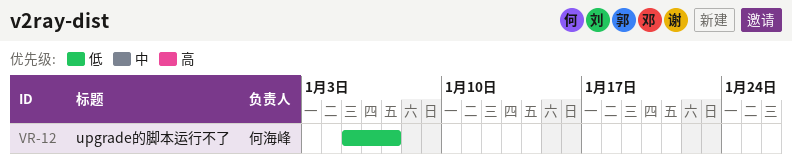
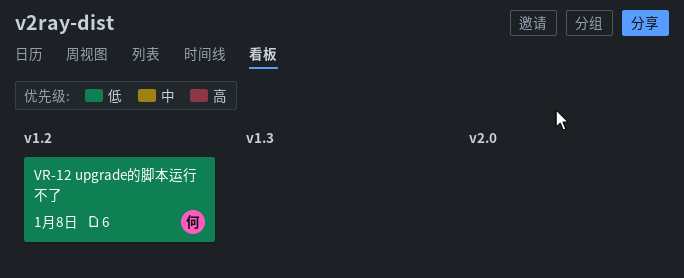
VR-12, due: Jan 7 -> Jan 8

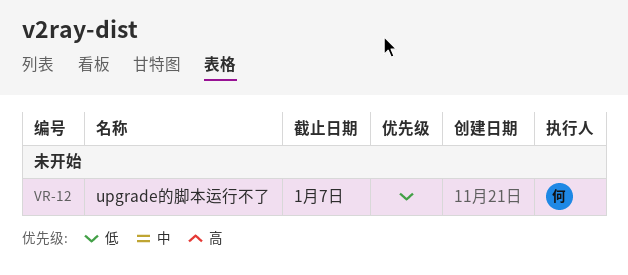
VR-12, due: Jan 8 -> Jan 7

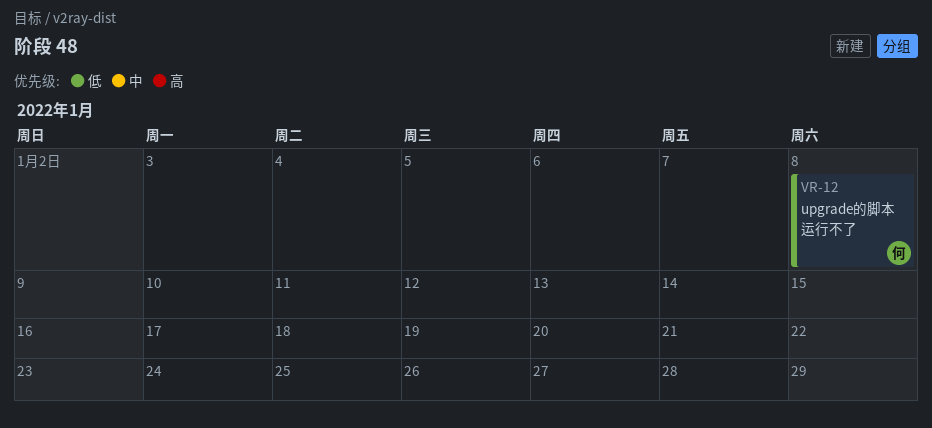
VR-12, due: Jan 7 -> Jan 8

